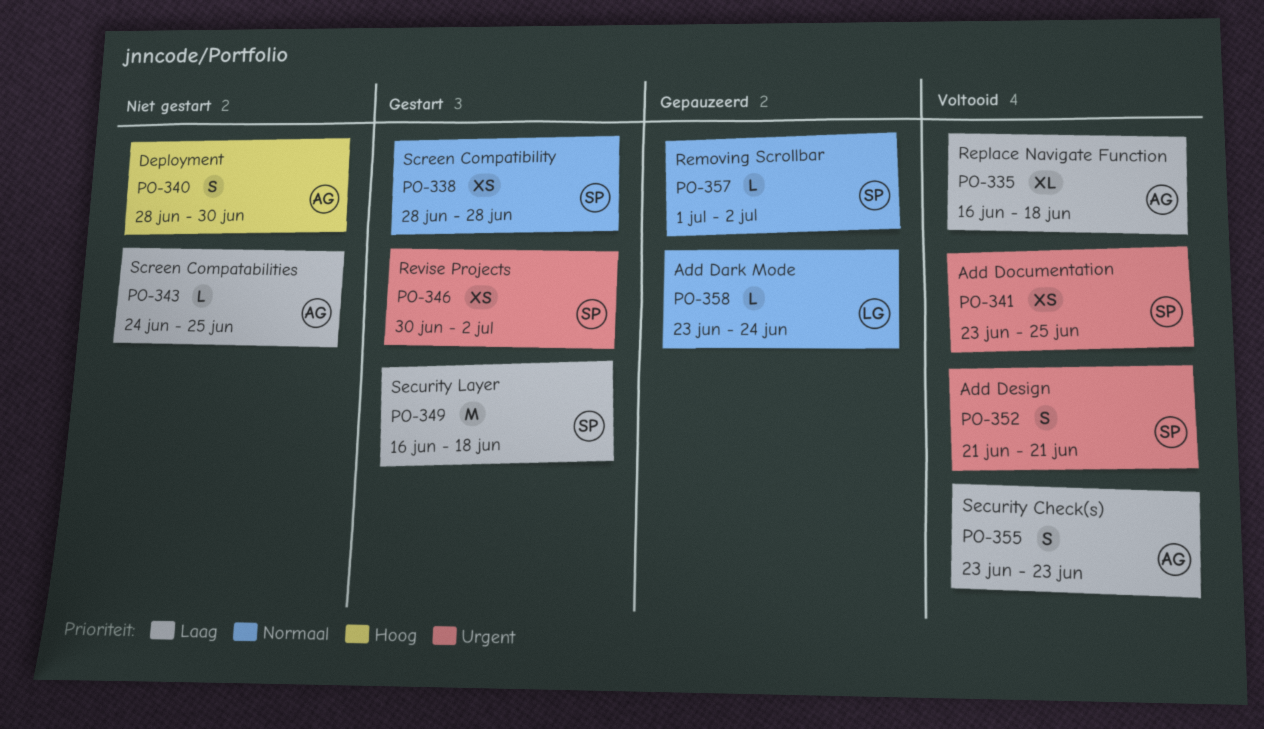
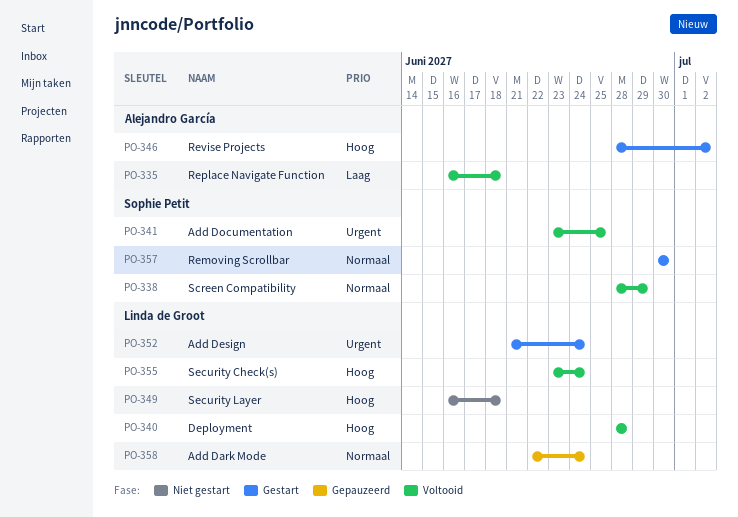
PO-338, status: Gestart -> Voltooid
PO-338, due: Jun 28 -> Jun 29
PO-340, status: Niet gestart -> Voltooid
PO-340, owner: Alejandro García -> Linda de Groot
PO-340, due: Jun 30 -> Jun 28
PO-343: present -> none
PO-346, owner: Sophie Petit -> Alejandro García
PO-346, priority: Urgent -> Hoog
PO-346, start: Jun 30 -> Jun 28
PO-349, status: Gestart -> Niet gestart
PO-349, owner: Sophie Petit -> Linda de Groot
PO-349, priority: Laag -> Hoog
PO-352, status: Voltooid -> Gestart
PO-352, owner: Sophie Petit -> Linda de Groot
PO-352, due: Jun 21 -> Jun 24
PO-355, owner: Alejandro García -> Linda de Groot
PO-355, priority: Laag -> Hoog
PO-355, due: Jun 23 -> Jun 24
PO-357, status: Gepauzeerd -> Gestart
PO-357, start: Jul 1 -> Jun 30
PO-357, due: Jul 2 -> Jun 30
PO-358, start: Jun 23 -> Jun 22

